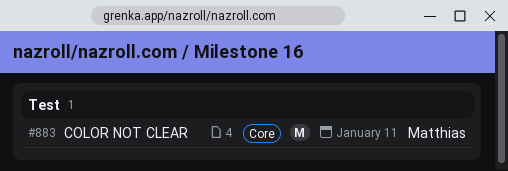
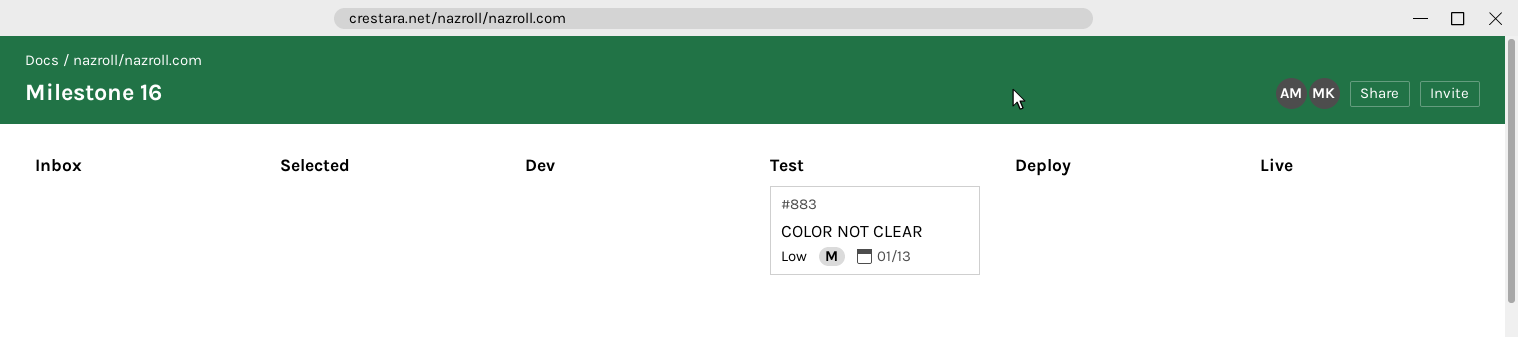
#883, due: Jan 11 -> Jan 13

